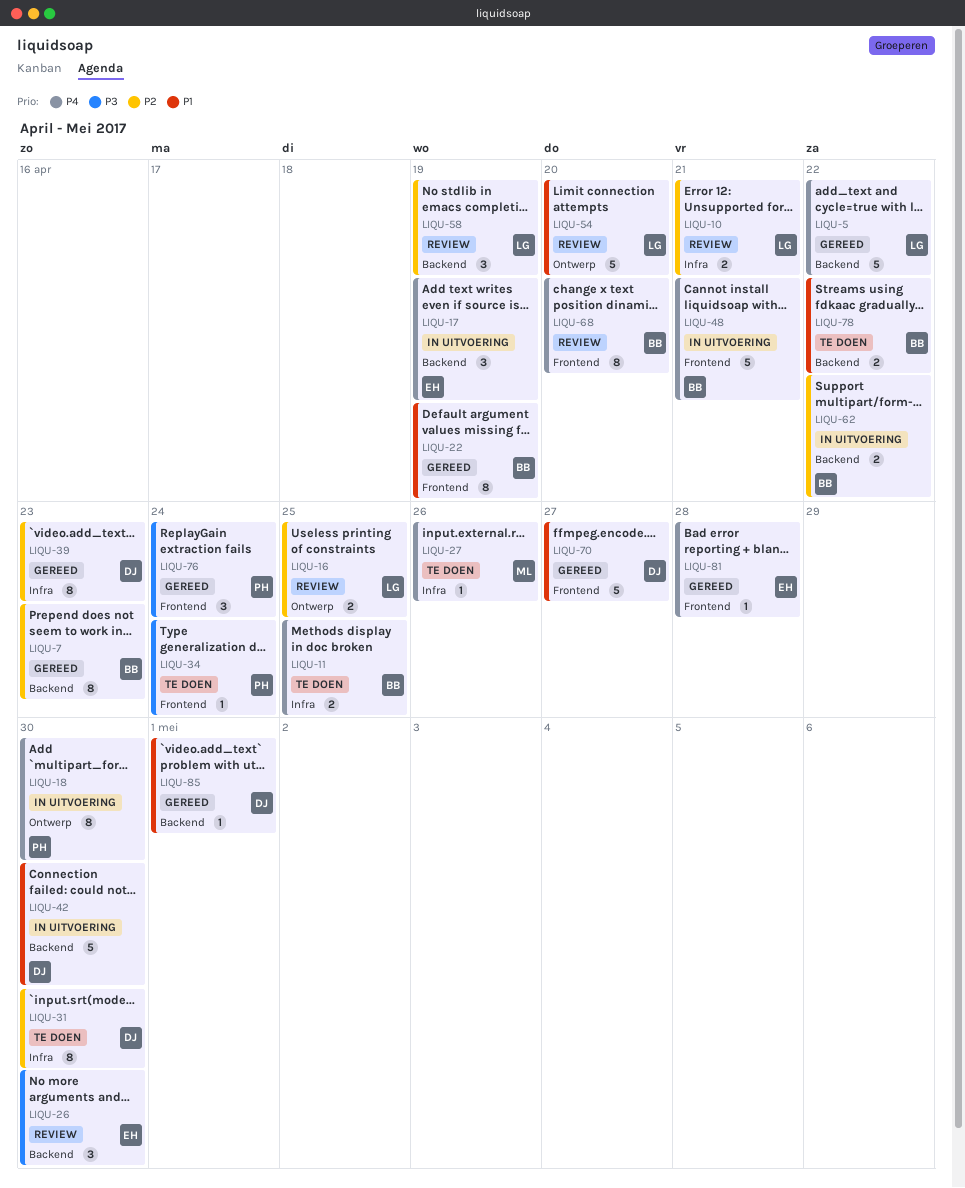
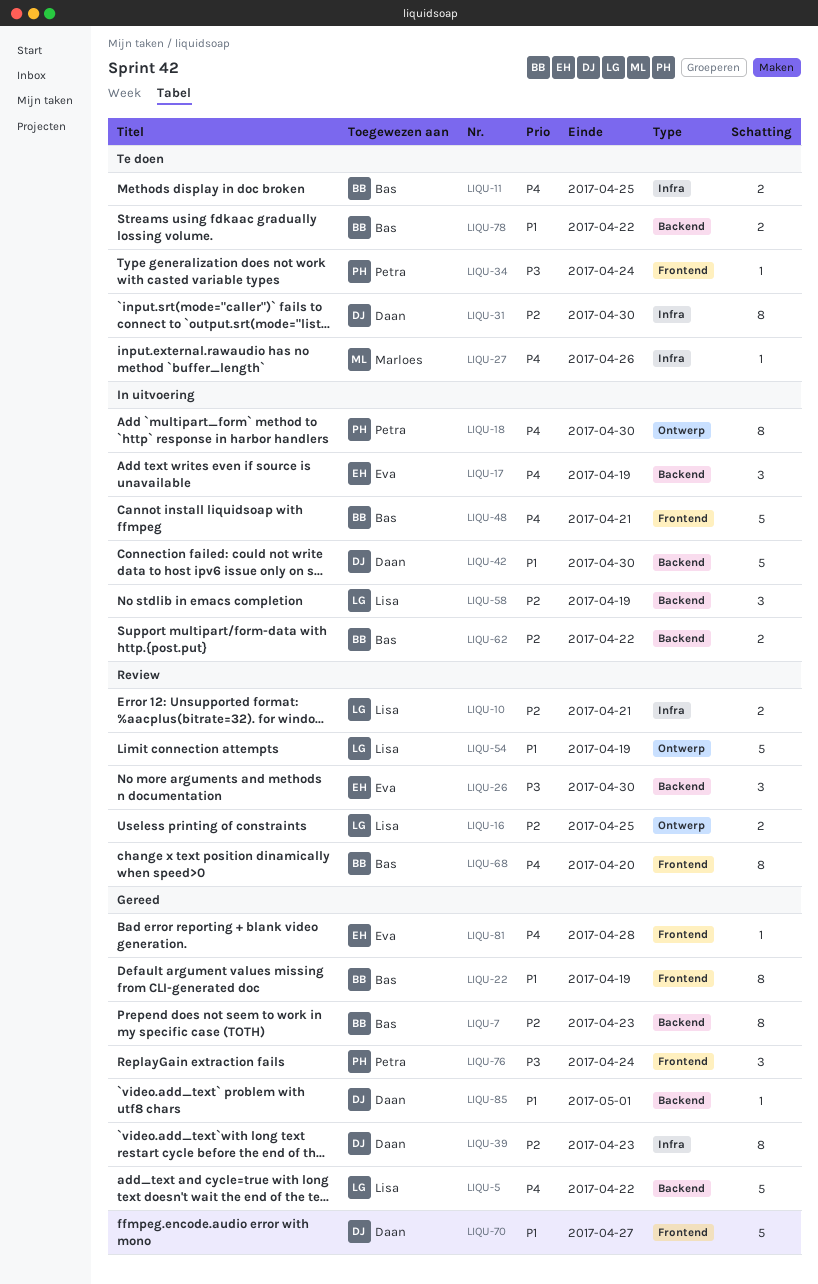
LIQU-54, due: Apr 20 -> Apr 19
LIQU-58, status: Review -> In uitvoering

